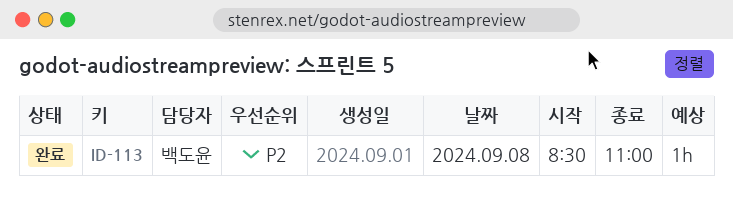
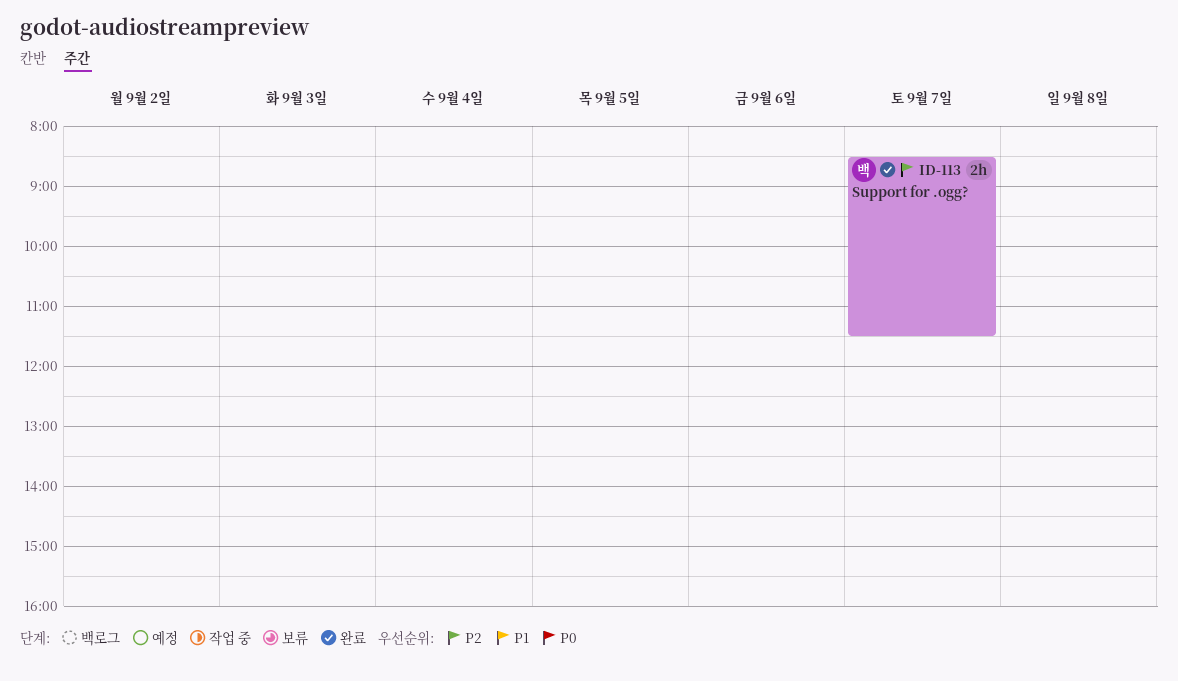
ID-113, estimate: 1h -> 2h
ID-113, day: Sep 8 -> Sep 7
ID-113, ends: 11:00 -> 11:30

